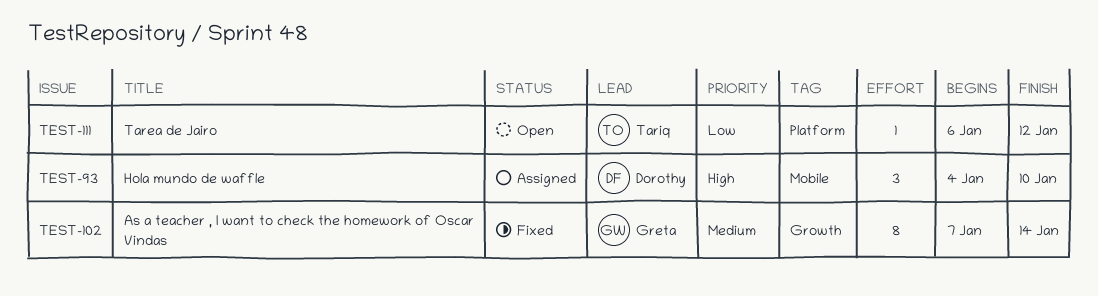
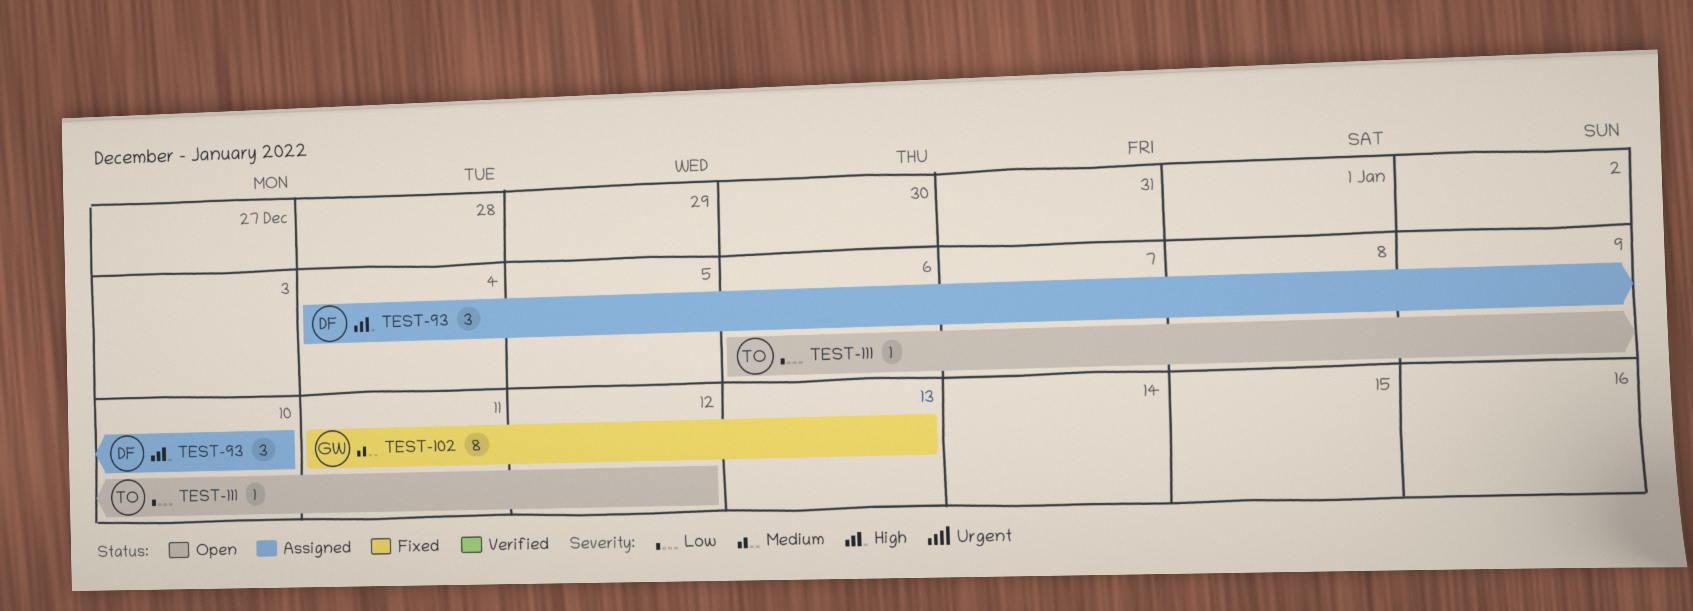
TEST-102, start: Jan 7 -> Jan 11
TEST-102, due: Jan 14 -> Jan 13

